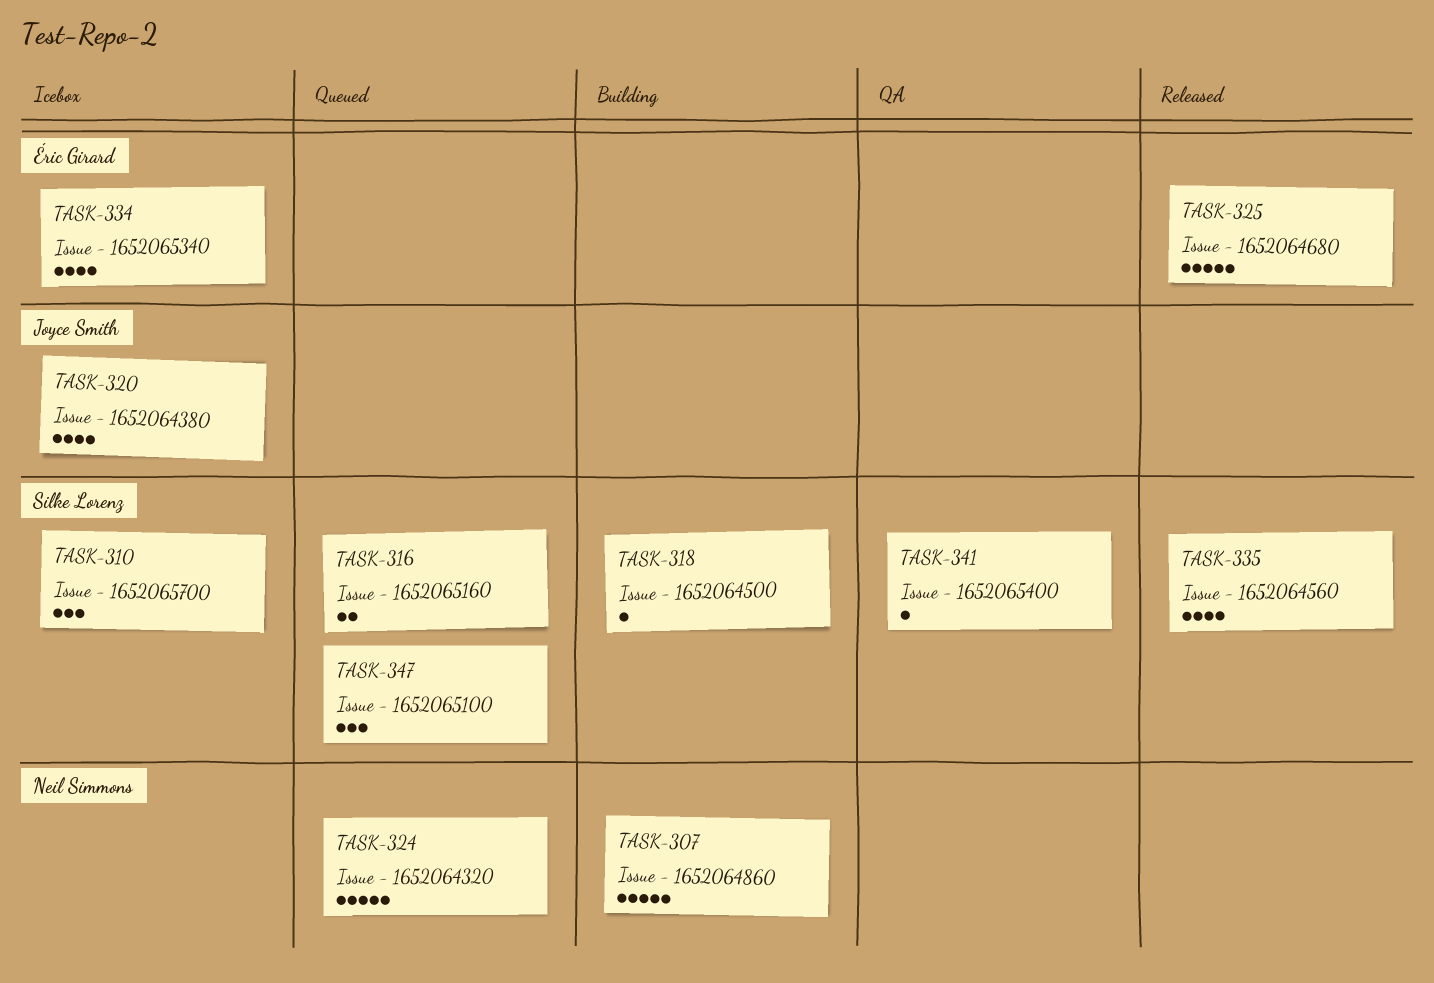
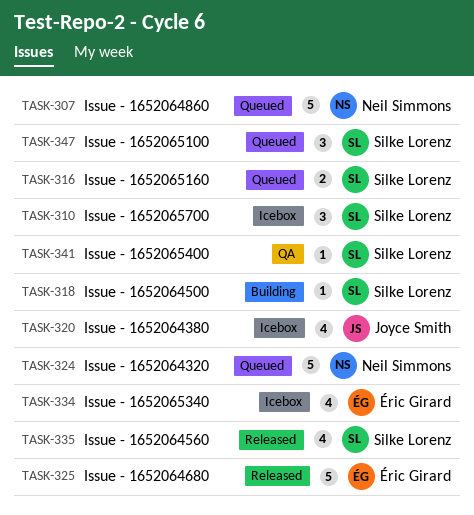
TASK-307, status: Building -> Queued

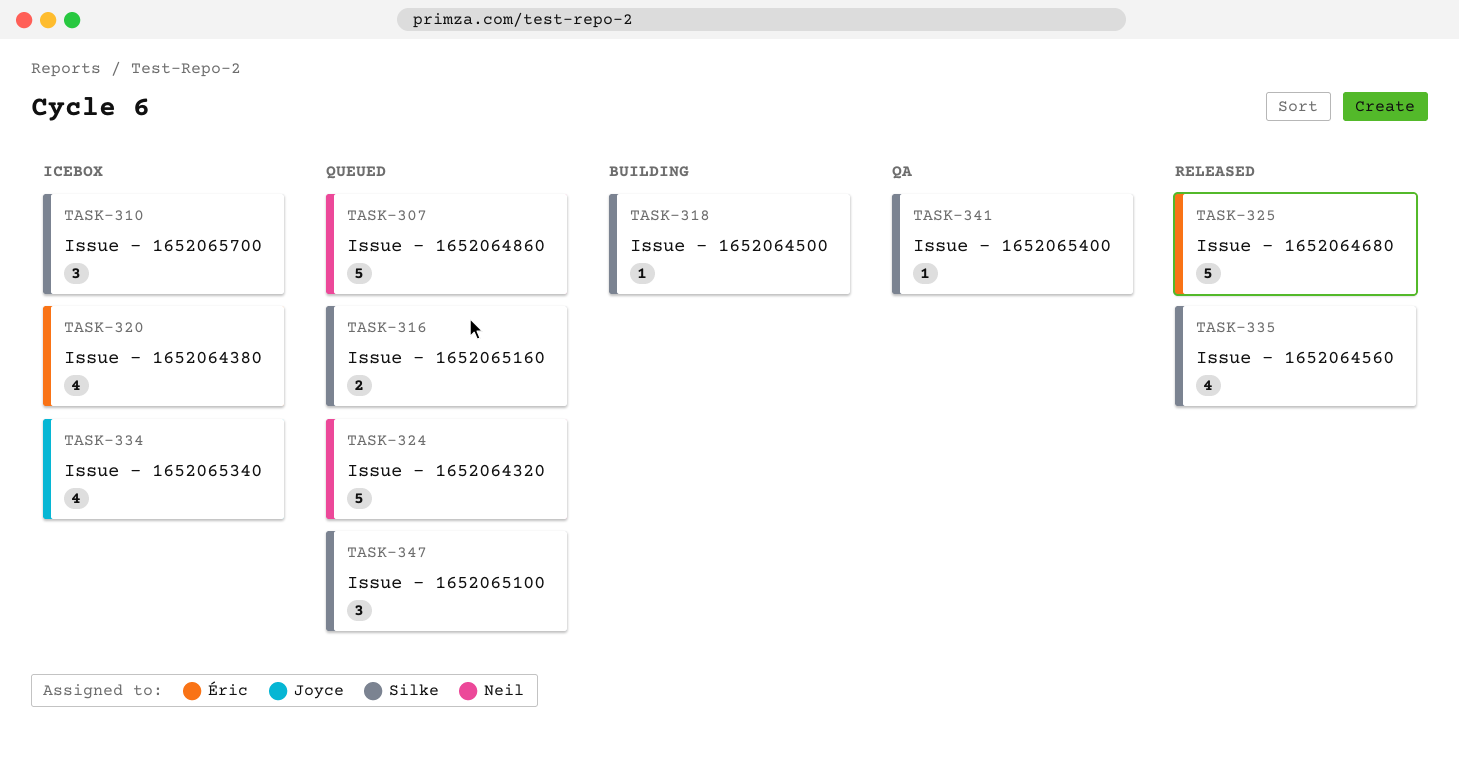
TASK-320, owner: Joyce Smith -> Éric Girard
TASK-334, owner: Éric Girard -> Joyce Smith

